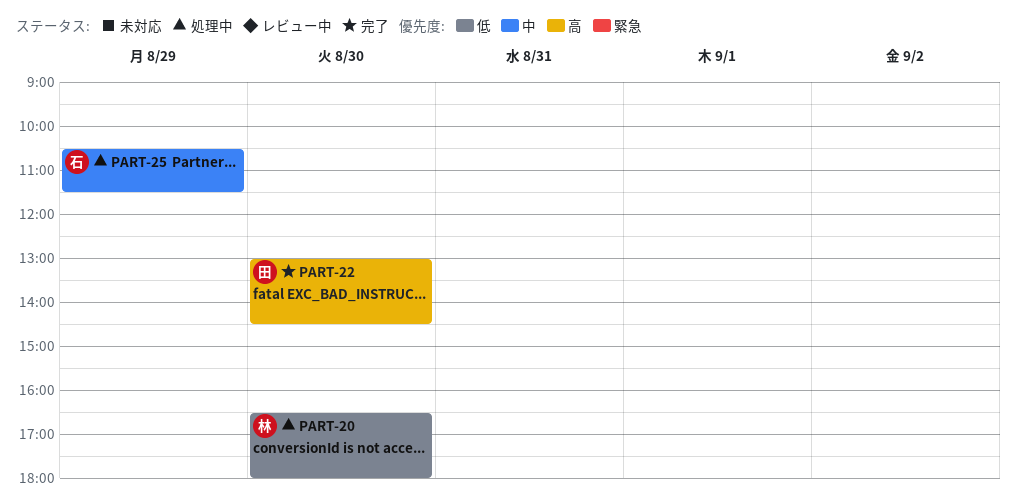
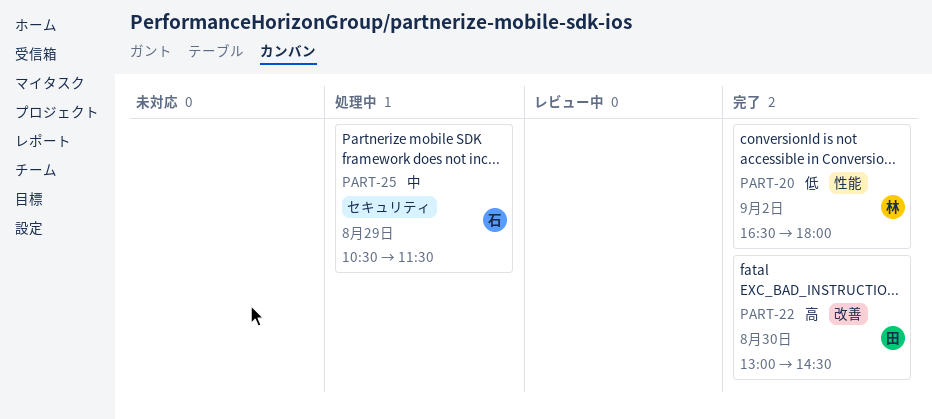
PART-20, status: 処理中 -> 完了
PART-20, day: Aug 30 -> Sep 2

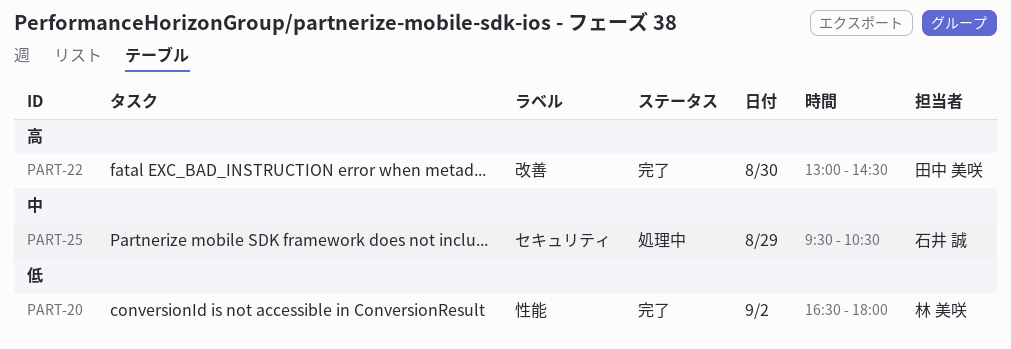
PART-25, begins: 10:30 -> 09:30
PART-25, ends: 11:30 -> 10:30

